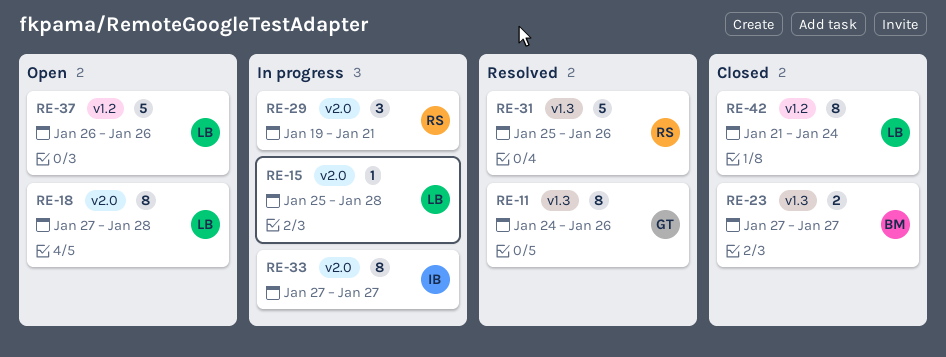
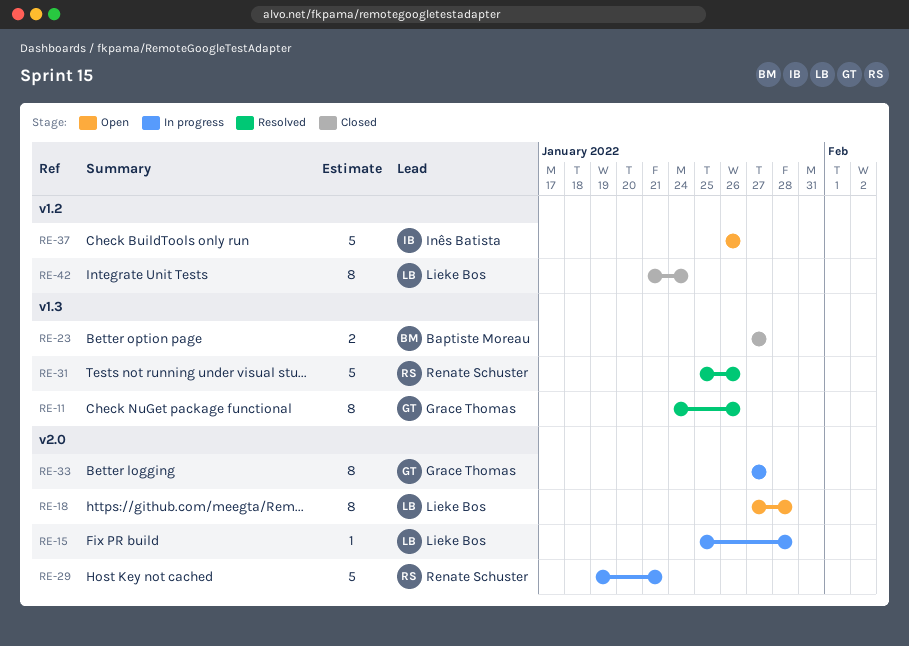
RE-29, estimate: 3 -> 5
RE-33, owner: Inês Batista -> Grace Thomas
RE-37, owner: Lieke Bos -> Inês Batista

